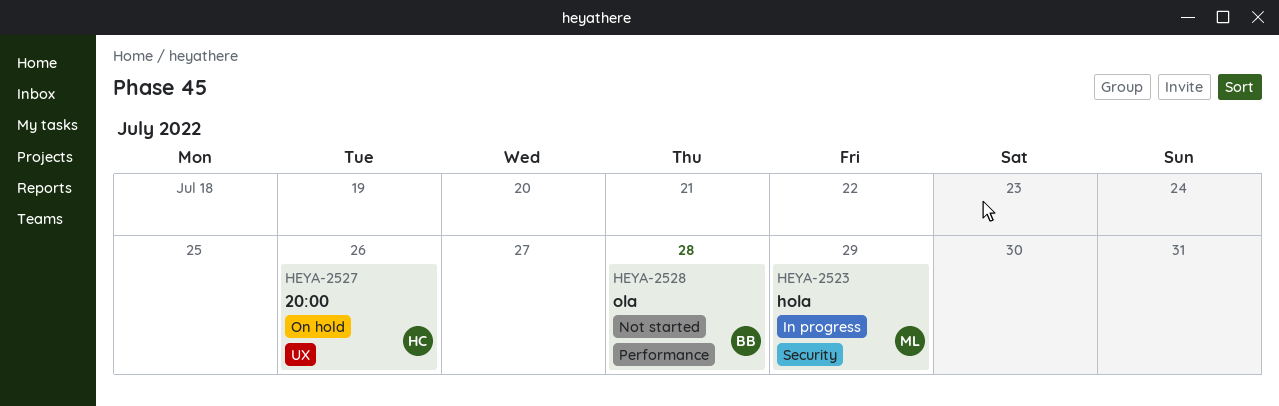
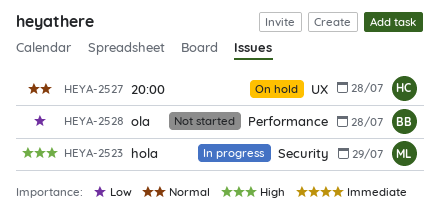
HEYA-2527, due: Jul 26 -> Jul 28

